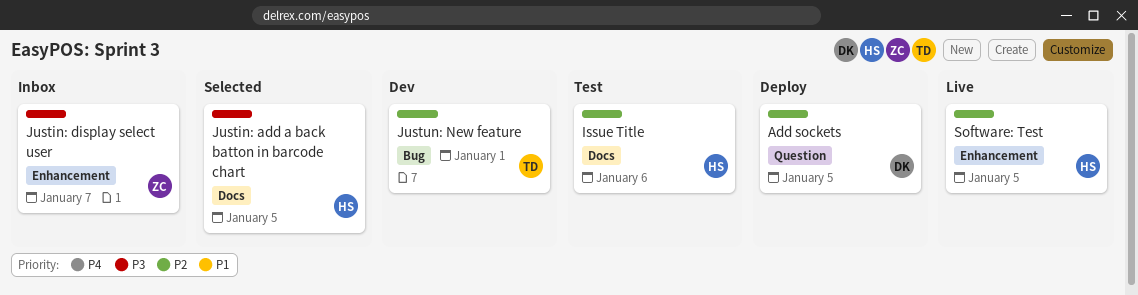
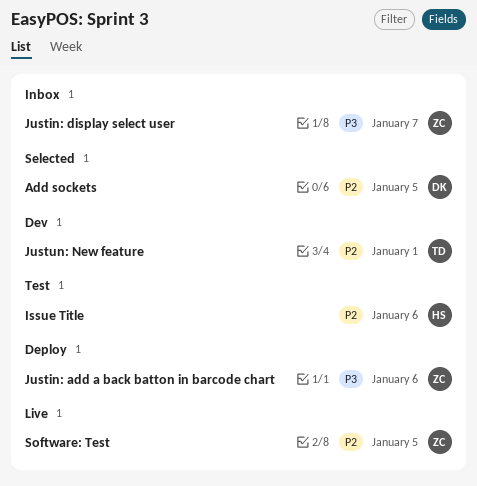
Add sockets, status: Deploy -> Selected
Justin: add a back batton in barcode chart, status: Selected -> Deploy
Justin: add a back batton in barcode chart, owner: HS -> ZC
Justin: add a back batton in barcode chart, due: Jan 5 -> Jan 6
Software: Test, owner: HS -> ZC

